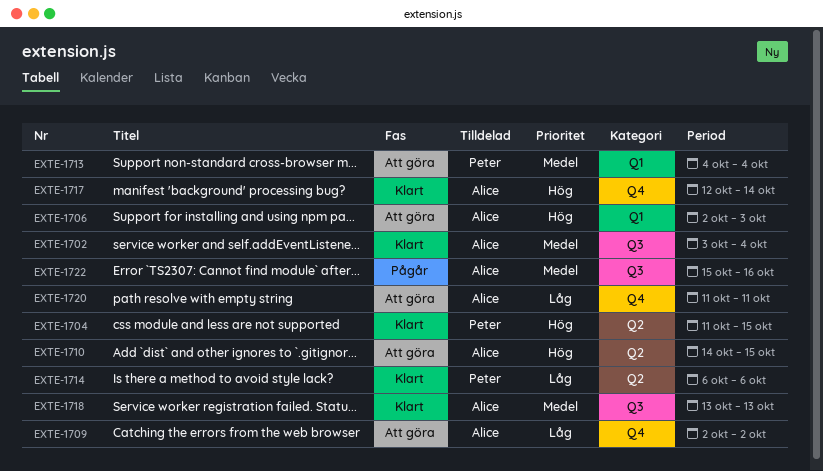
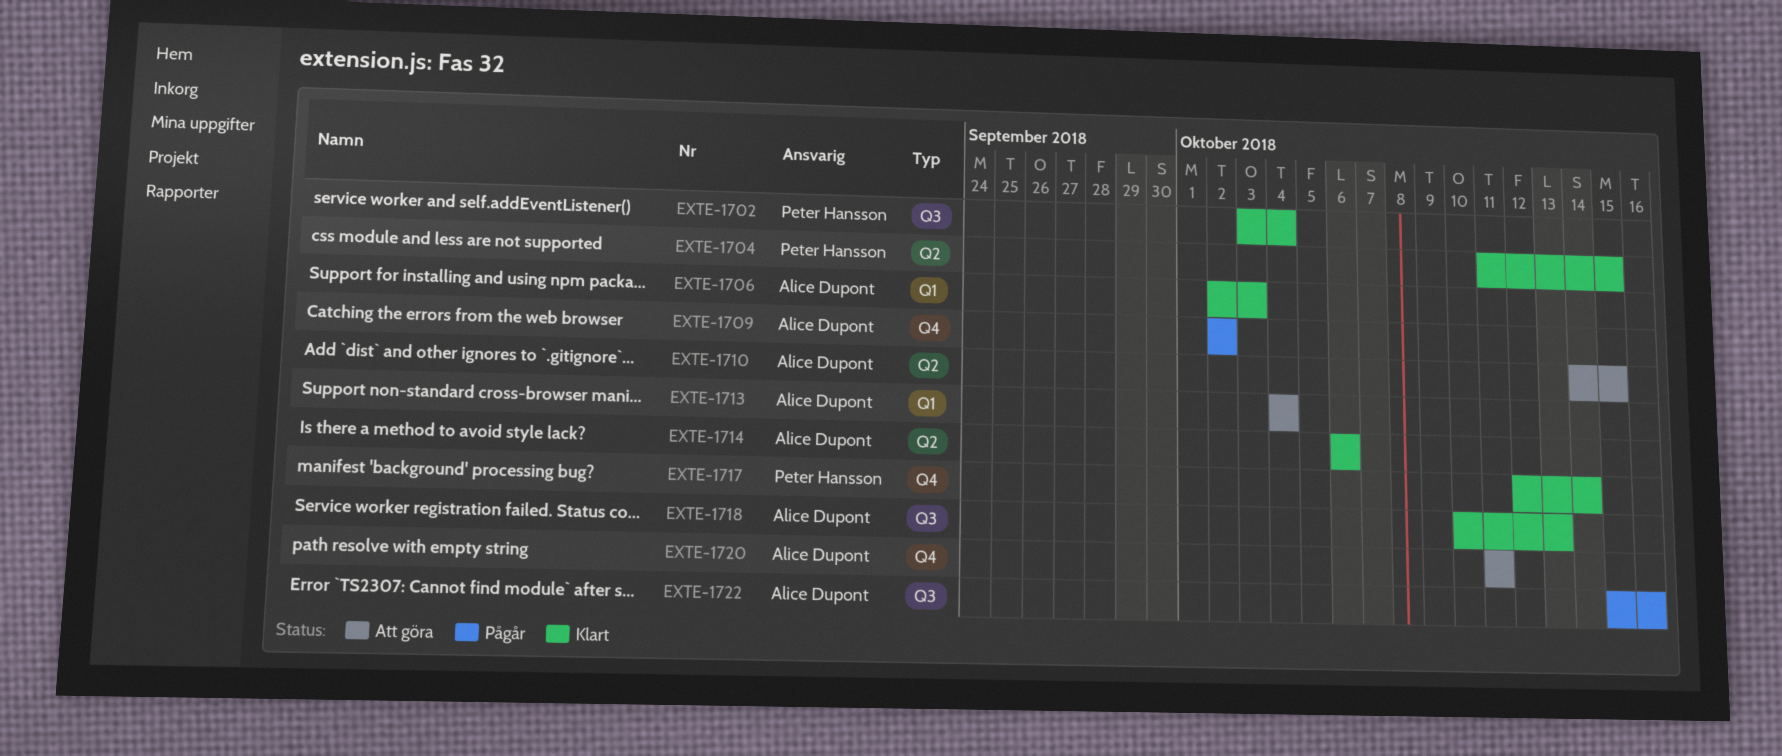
EXTE-1702, owner: Alice Dupont -> Peter Hansson
EXTE-1706, status: Att göra -> Klart
EXTE-1709, status: Att göra -> Pågår
EXTE-1713, owner: Peter Hansson -> Alice Dupont
EXTE-1714, owner: Peter Hansson -> Alice Dupont
EXTE-1717, owner: Alice Dupont -> Peter Hansson
EXTE-1718, start: Oct 13 -> Oct 10

